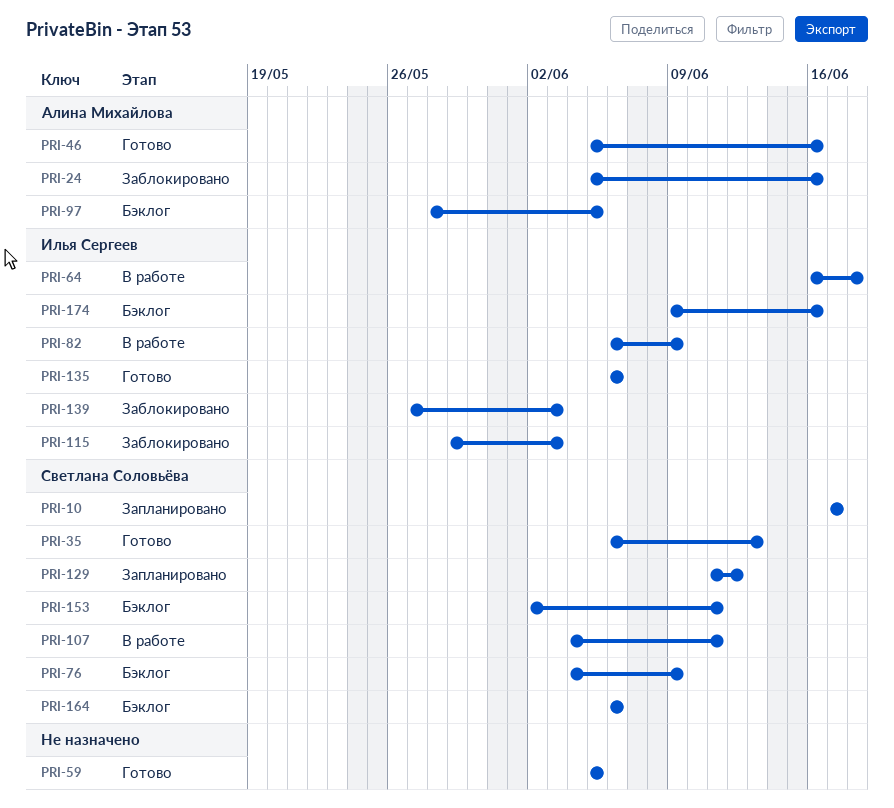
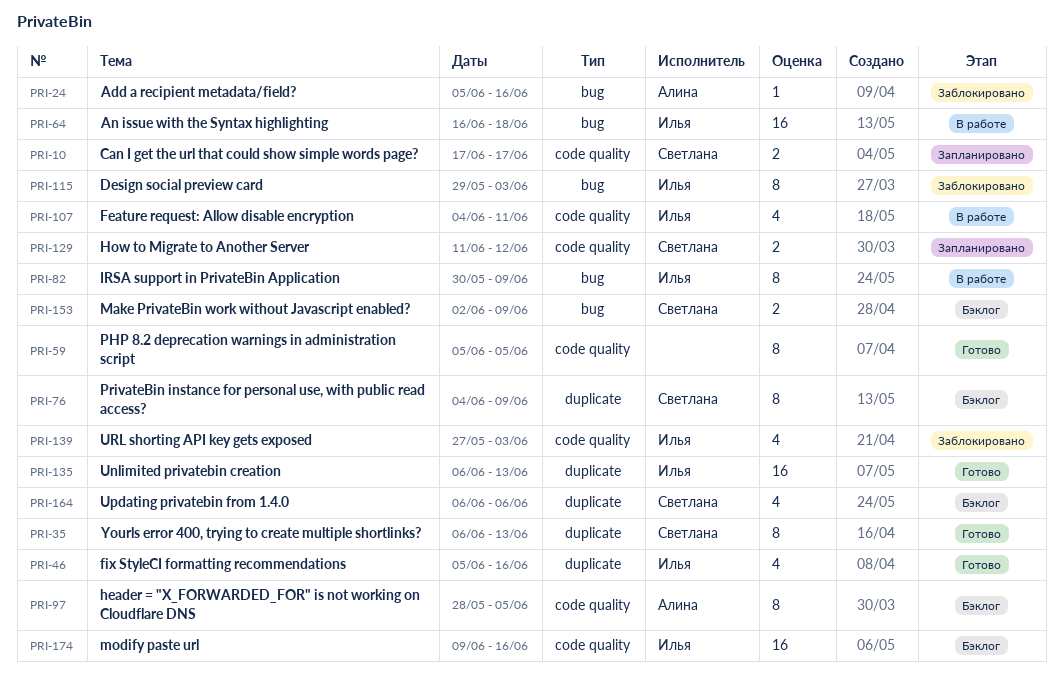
PRI-46, owner: Алина Михайлова -> Илья Сергеев
PRI-82, start: Jun 6 -> May 30
PRI-107, owner: Светлана Соловьёва -> Илья Сергеев
PRI-135, due: Jun 6 -> Jun 13
PRI-153, due: Jun 11 -> Jun 9

